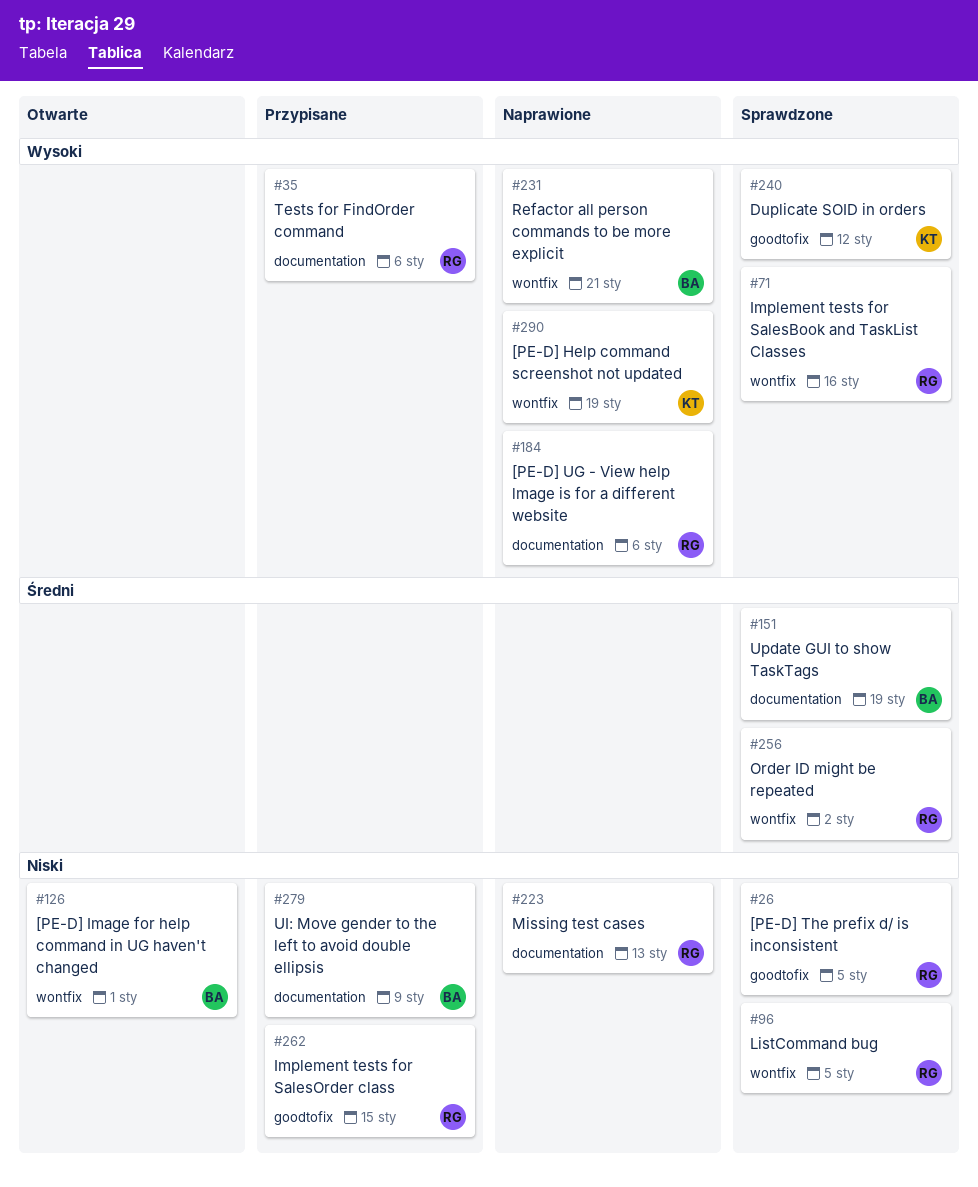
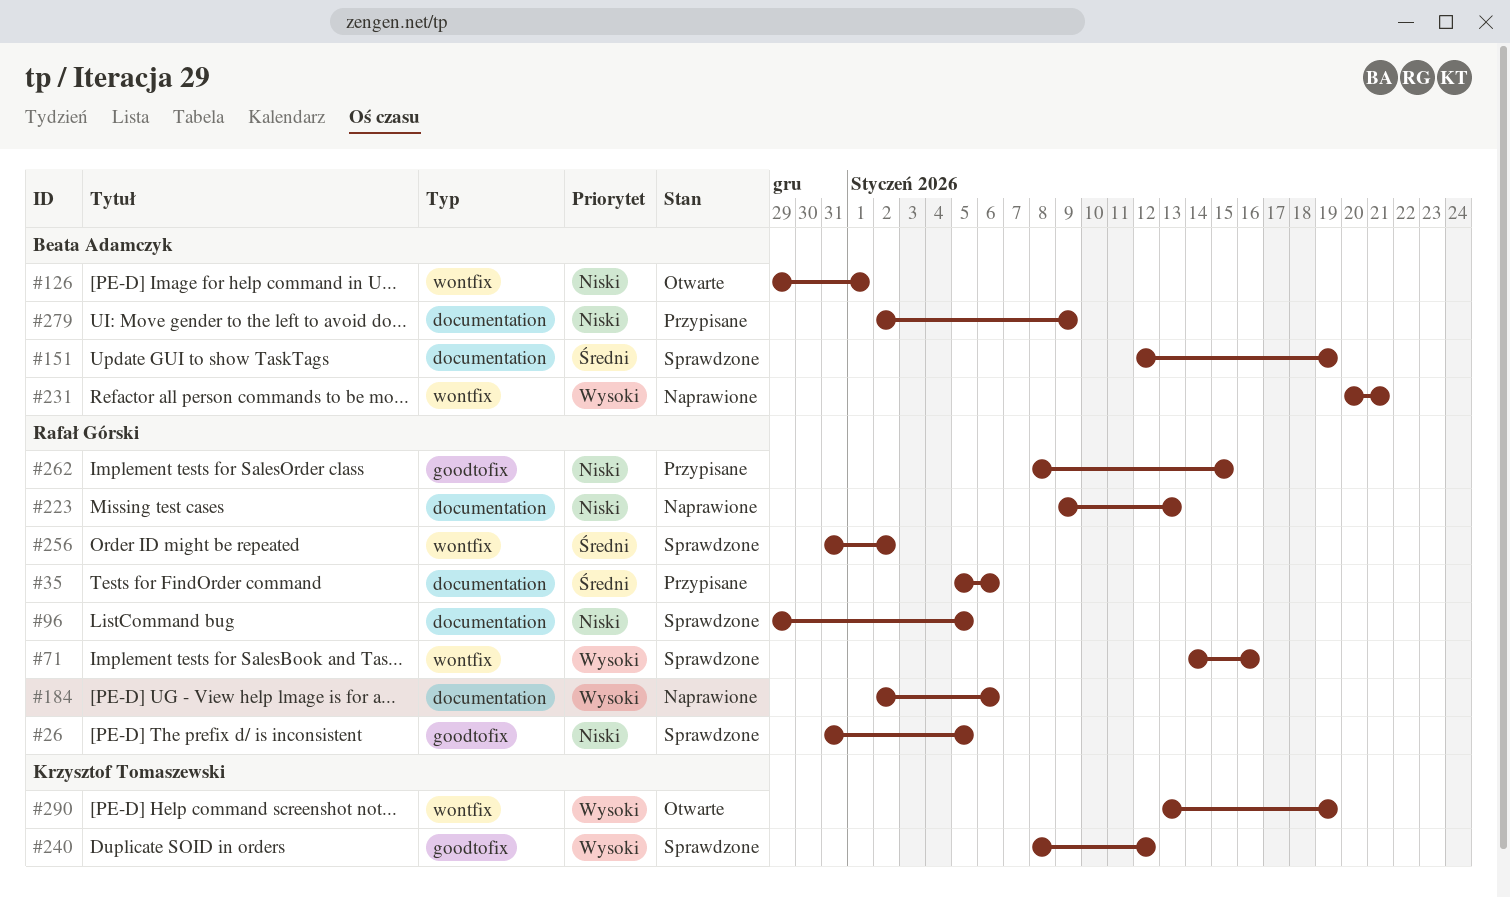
#35, priority: Wysoki -> Średni
#96, label: wontfix -> documentation
#290, status: Naprawione -> Otwarte

